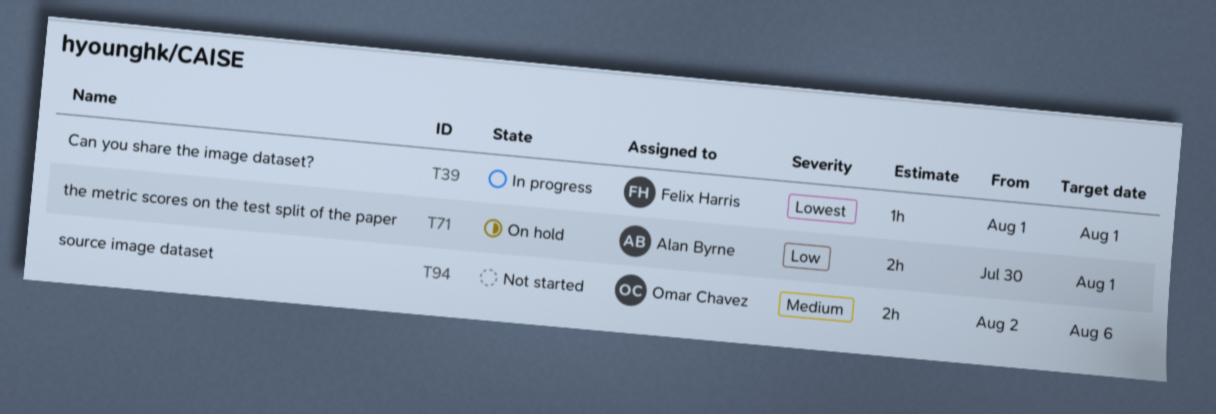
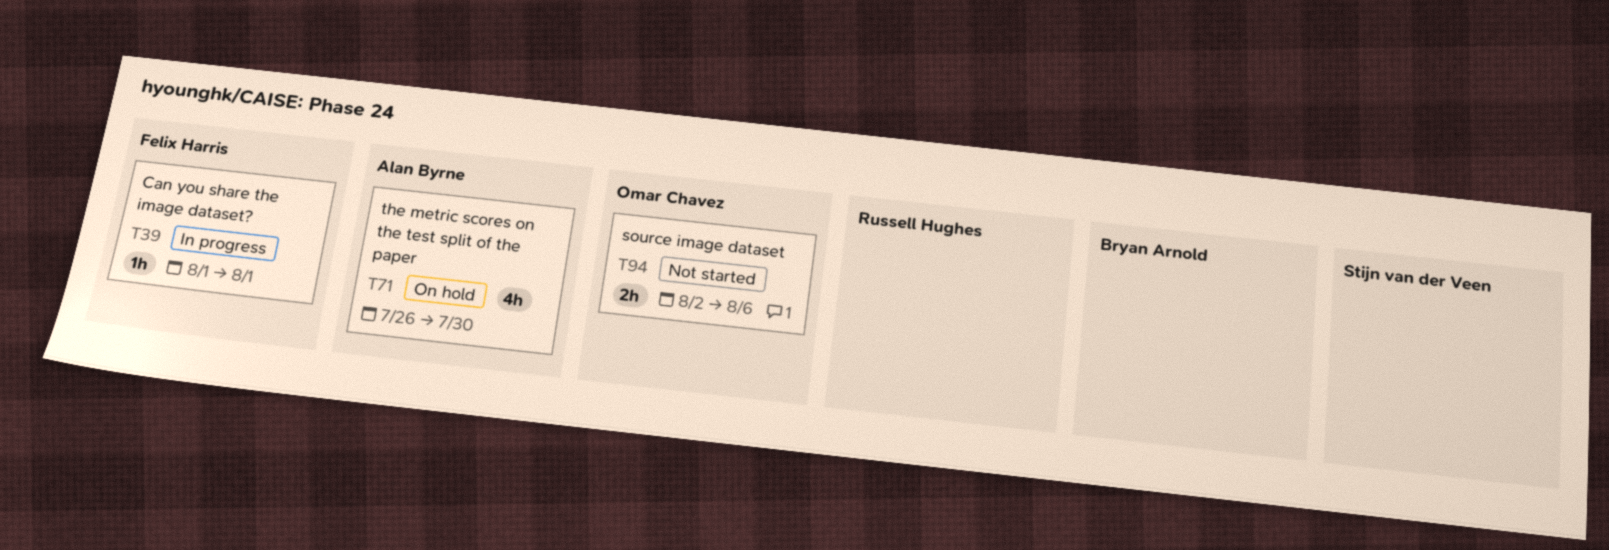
T71, estimate: 2h -> 4h
T71, start: Jul 30 -> Jul 26
T71, due: Aug 1 -> Jul 30

